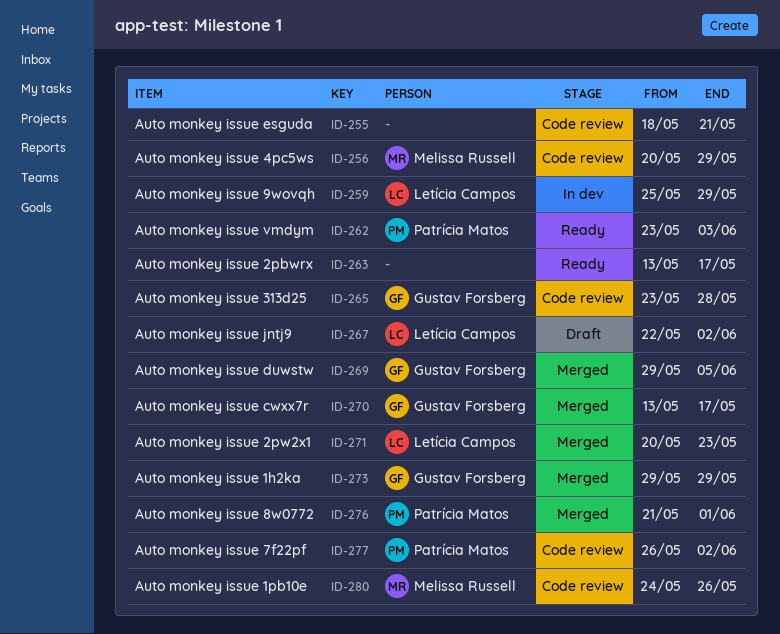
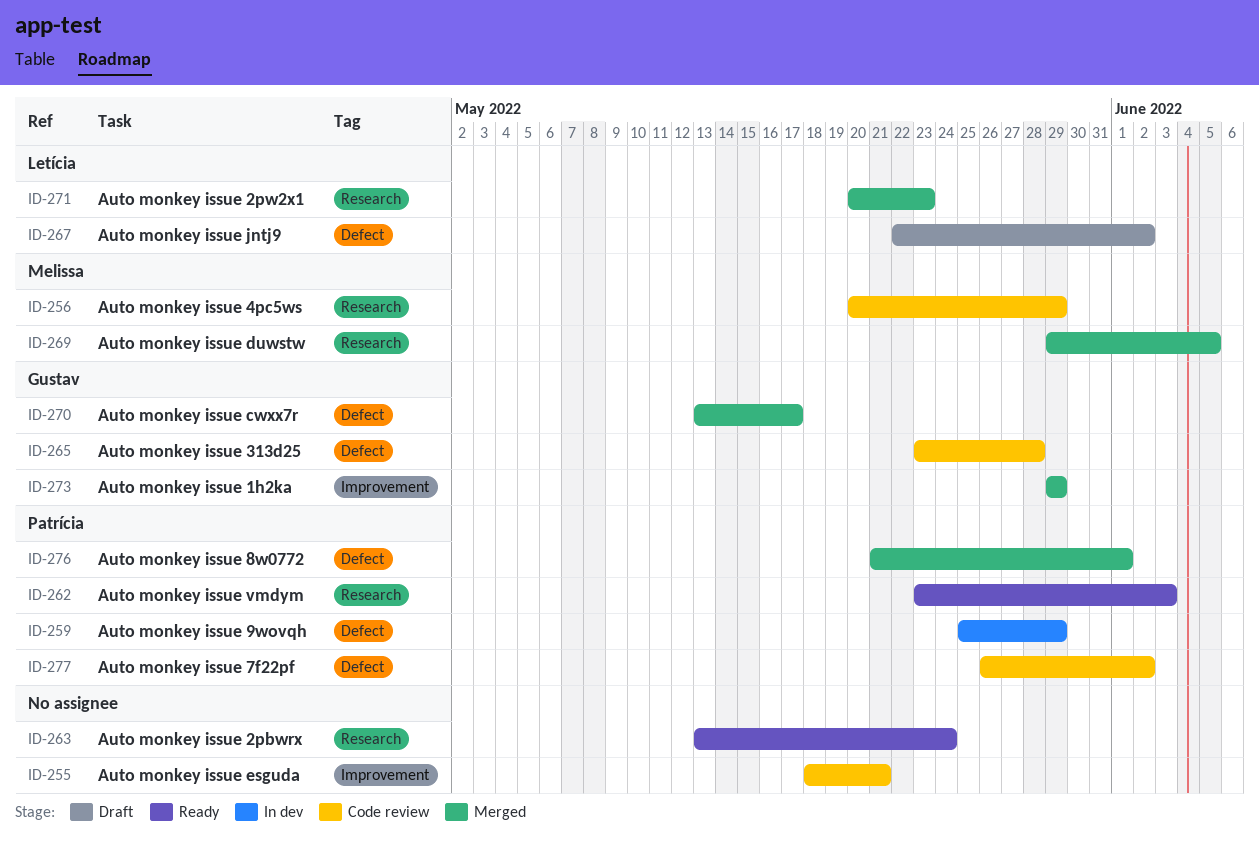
ID-259, owner: Letícia Campos -> Patrícia Matos
ID-263, due: May 17 -> May 24
ID-269, owner: Gustav Forsberg -> Melissa Russell
ID-280: present -> none

